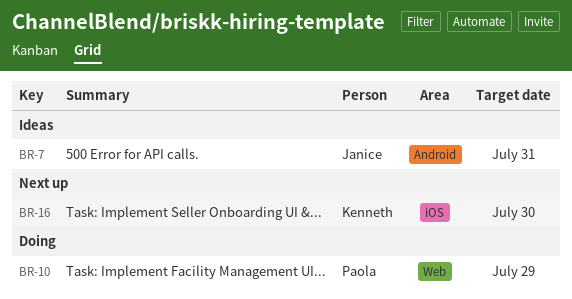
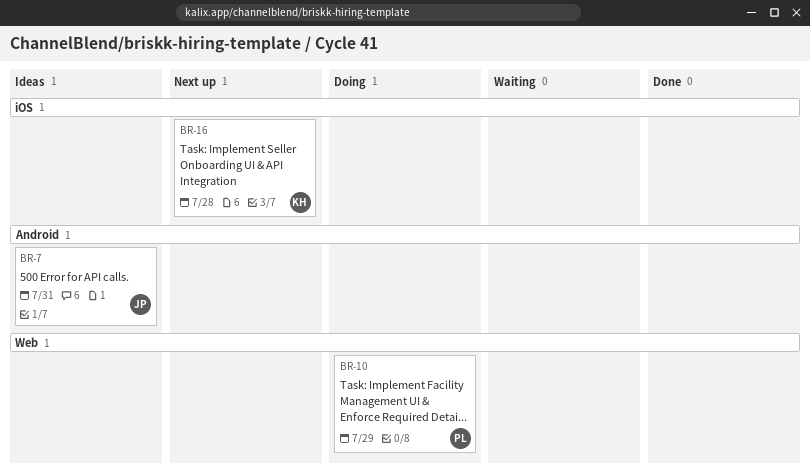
BR-16, due: Jul 30 -> Jul 28

